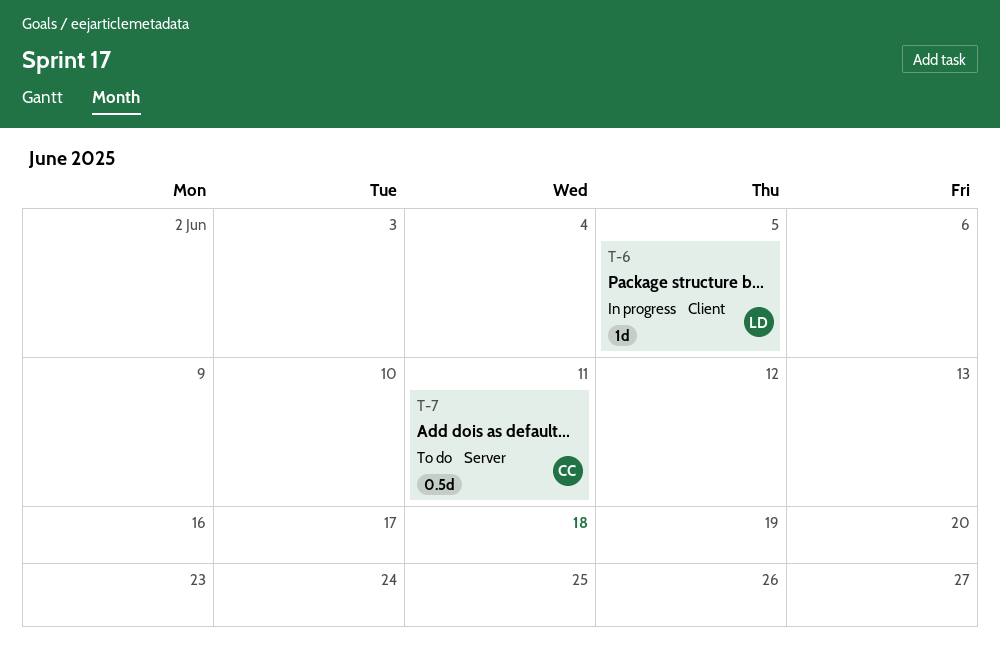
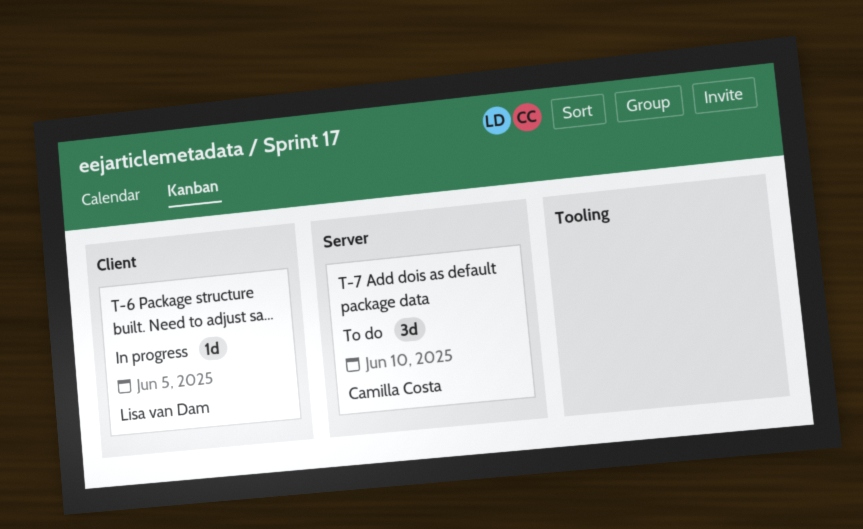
T-7, estimate: 0.5d -> 3d
T-7, due: Jun 11 -> Jun 10

